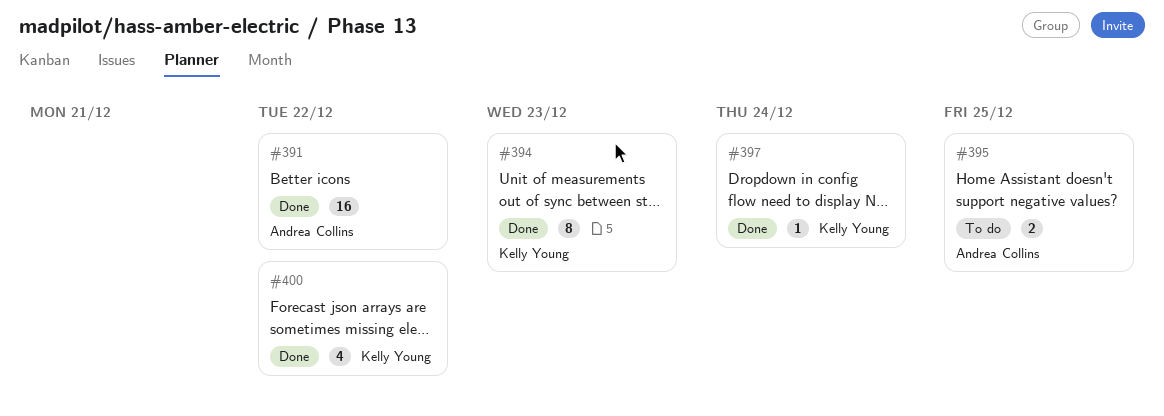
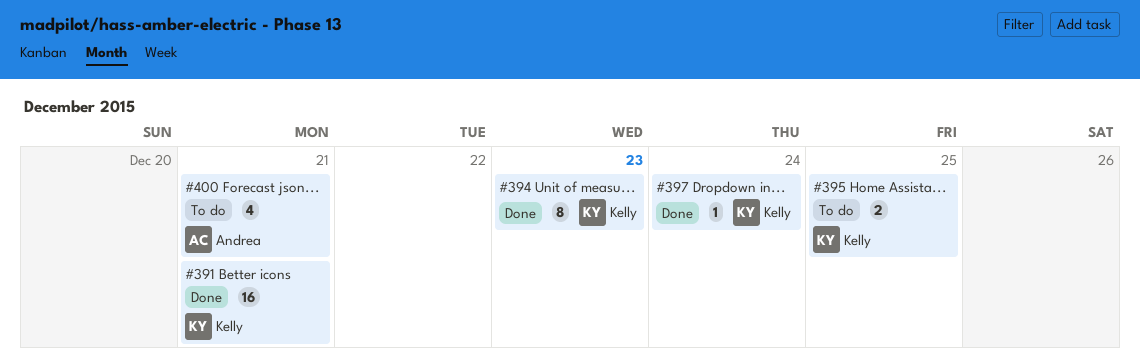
#391, owner: Andrea Collins -> Kelly Young
#391, due: Dec 22 -> Dec 21
#395, owner: Andrea Collins -> Kelly Young
#400, status: Done -> To do
#400, owner: Kelly Young -> Andrea Collins
#400, due: Dec 22 -> Dec 21

